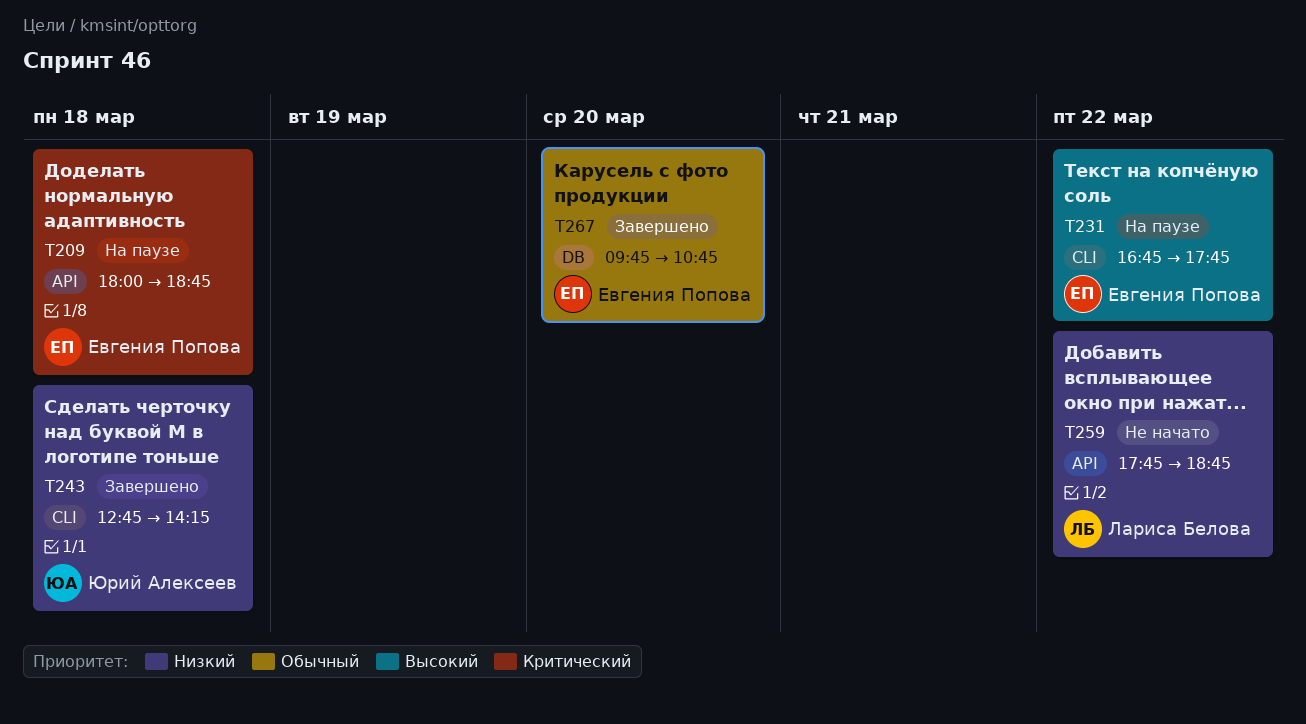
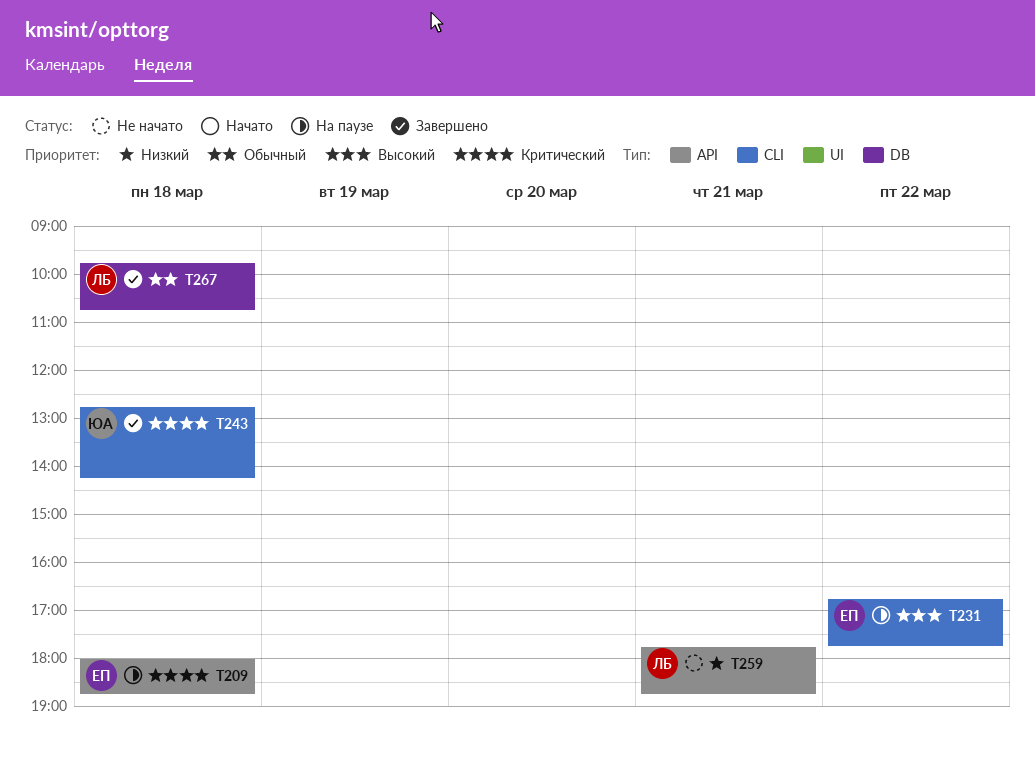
T243, priority: Низкий -> Критический
T259, day: Mar 22 -> Mar 21
T267, owner: Евгения Попова -> Лариса Белова
T267, day: Mar 20 -> Mar 18

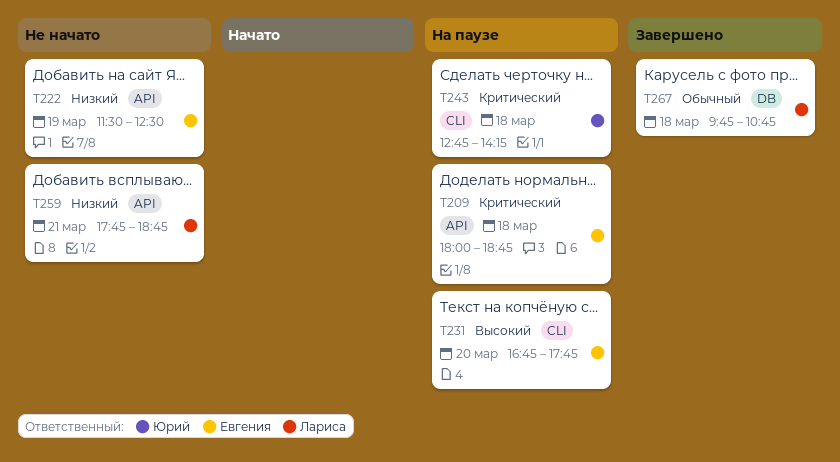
T222: none -> present
T231, day: Mar 22 -> Mar 20
T243, status: Завершено -> На паузе

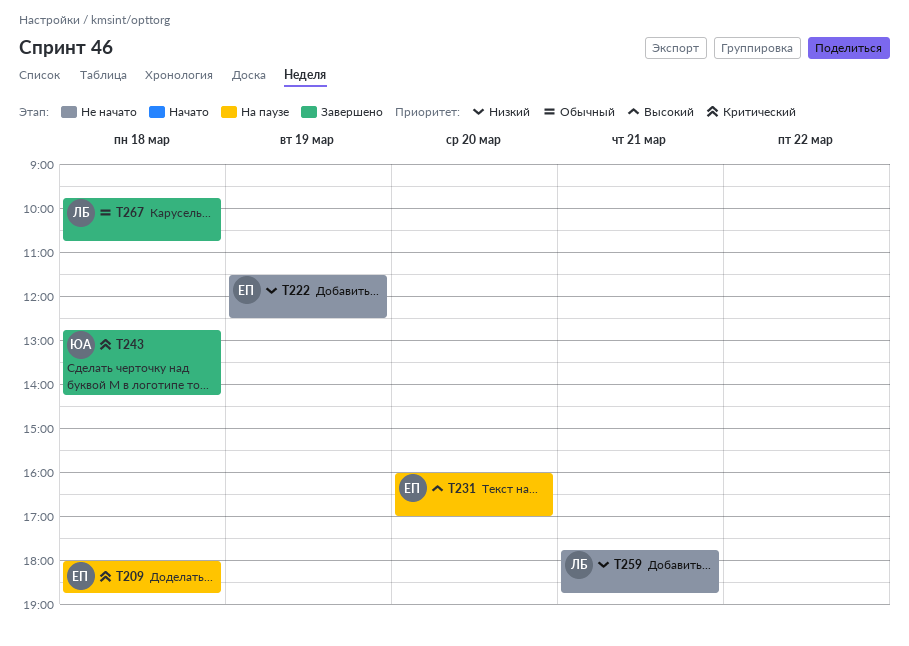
T231, begins: 16:45 -> 16:00
T231, ends: 17:45 -> 17:00
T243, status: На паузе -> Завершено

